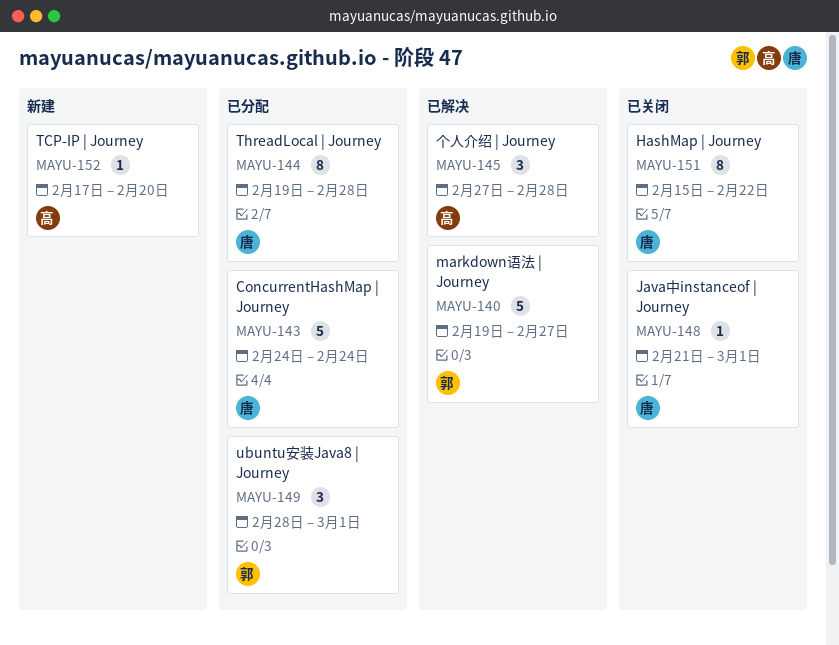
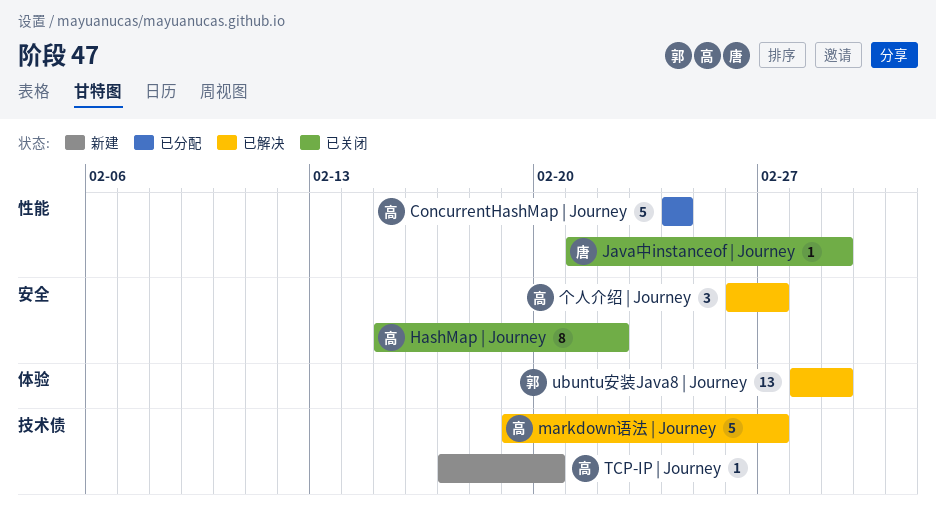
ConcurrentHashMap | Journey, owner: 唐 -> 高
HashMap | Journey, owner: 唐 -> 高
markdown语法 | Journey, owner: 郭 -> 高
ThreadLocal | Journey: present -> none
ubuntu安装Java8 | Journey, status: 已分配 -> 已解决
ubuntu安装Java8 | Journey, estimate: 3 -> 13
个人介绍 | Journey, start: Feb 27 -> Feb 26
个人介绍 | Journey, due: Feb 28 -> Feb 27

